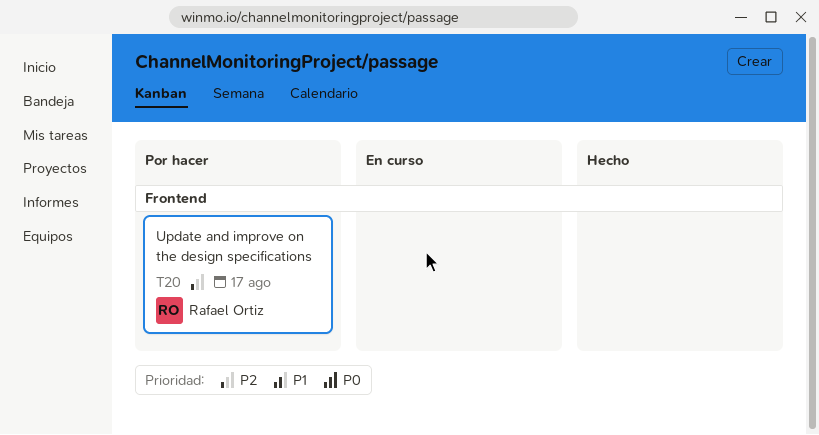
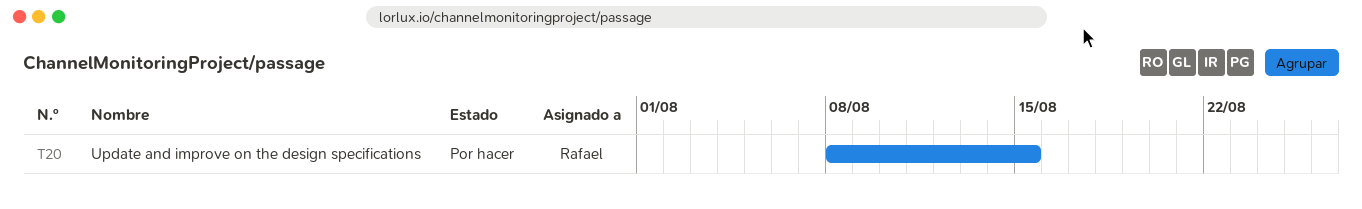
T20, due: Aug 17 -> Aug 15

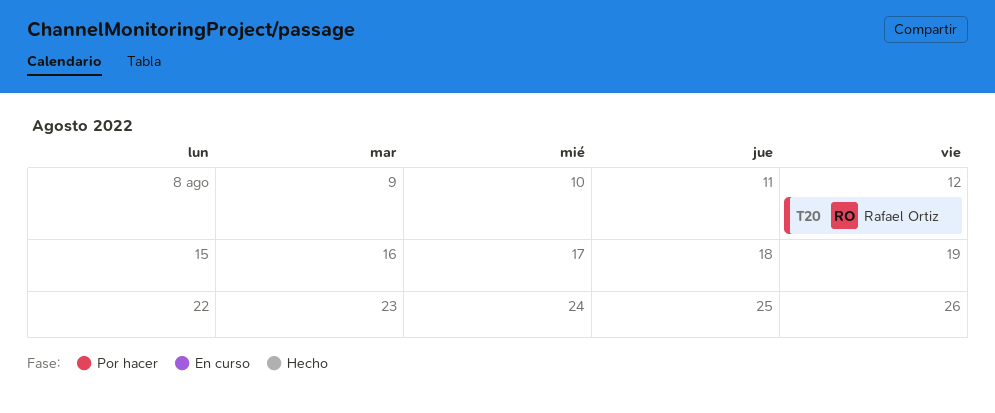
T20, due: Aug 15 -> Aug 12

